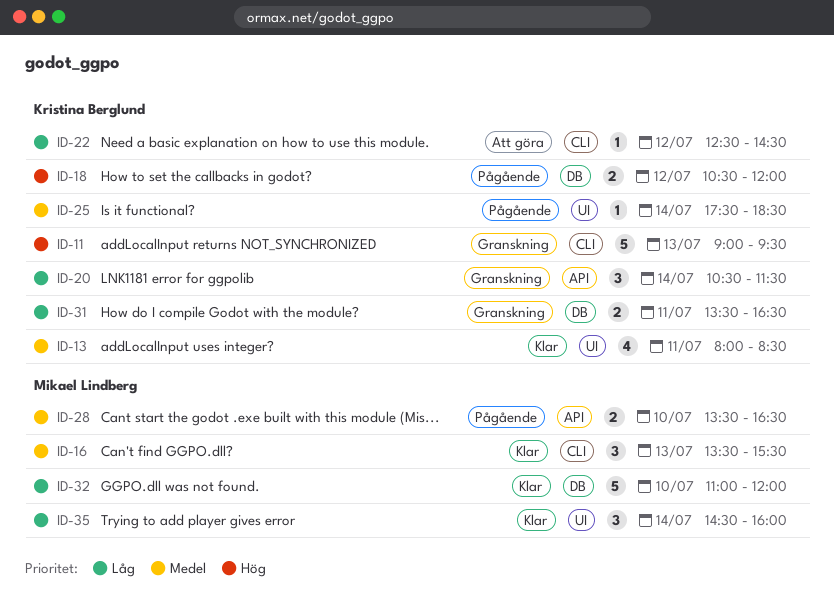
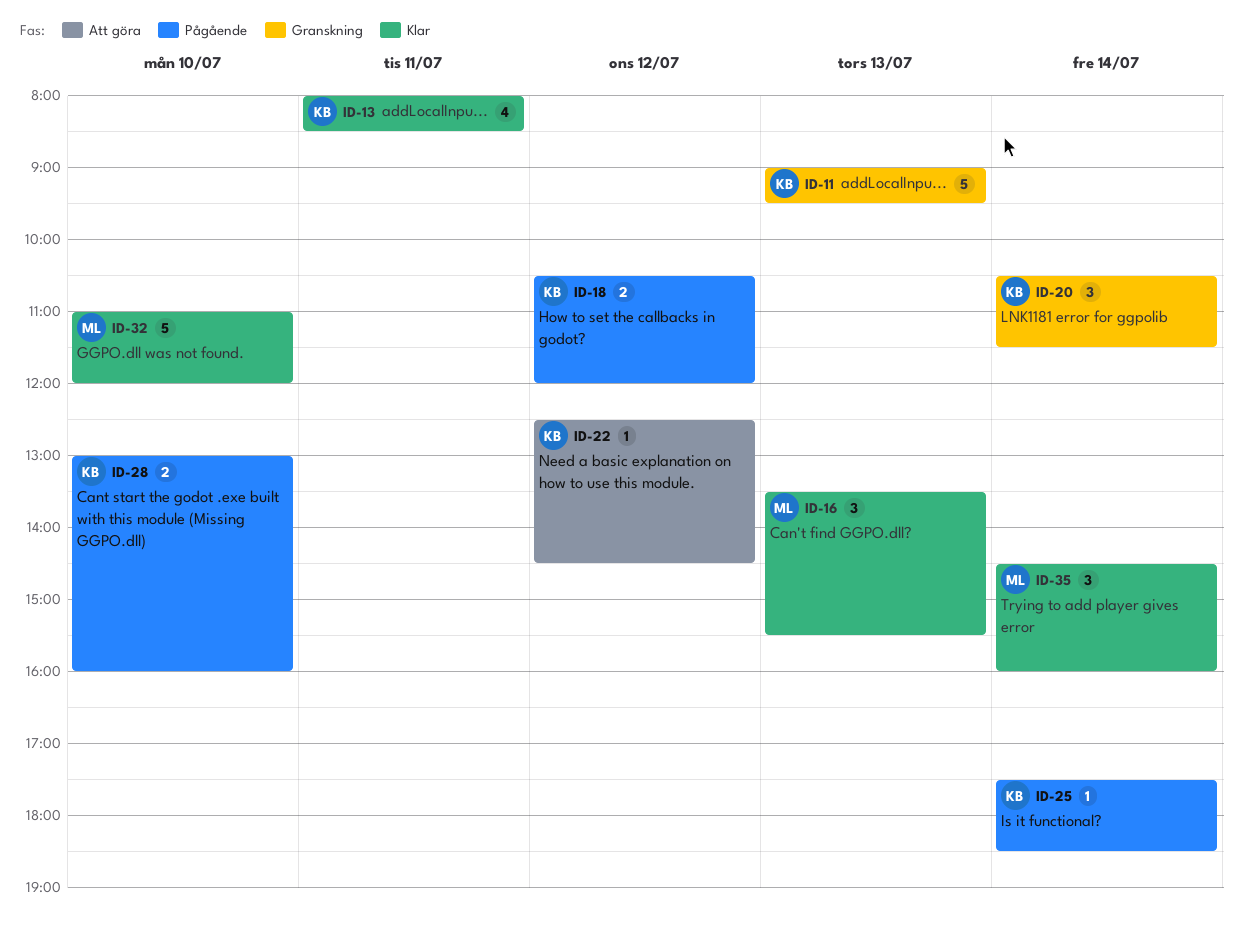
ID-28, owner: Mikael Lindberg -> Kristina Berglund
ID-28, begins: 13:30 -> 13:00
ID-28, ends: 16:30 -> 16:00
ID-31: present -> none

